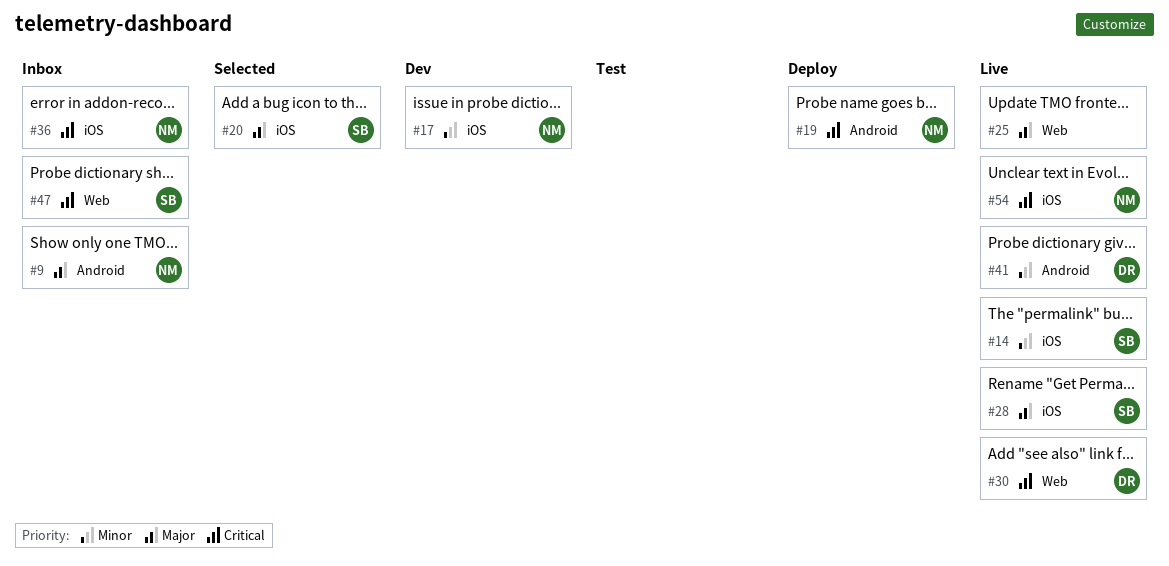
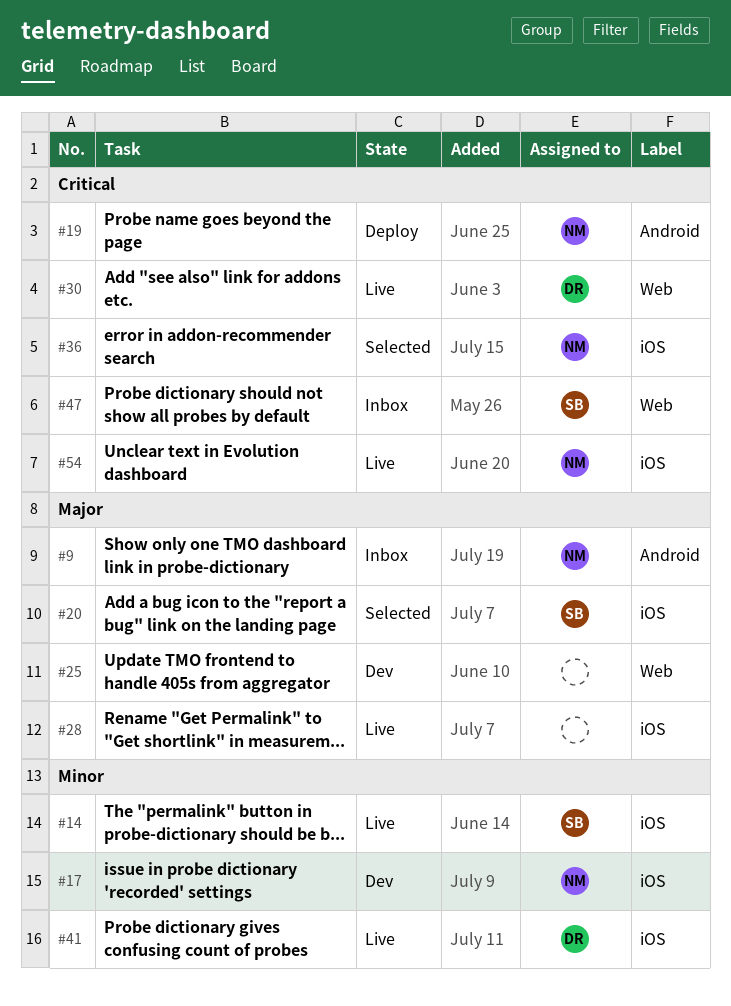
#25, status: Live -> Dev
#28, owner: SB -> none
#36, status: Inbox -> Selected
#41, label: Android -> iOS

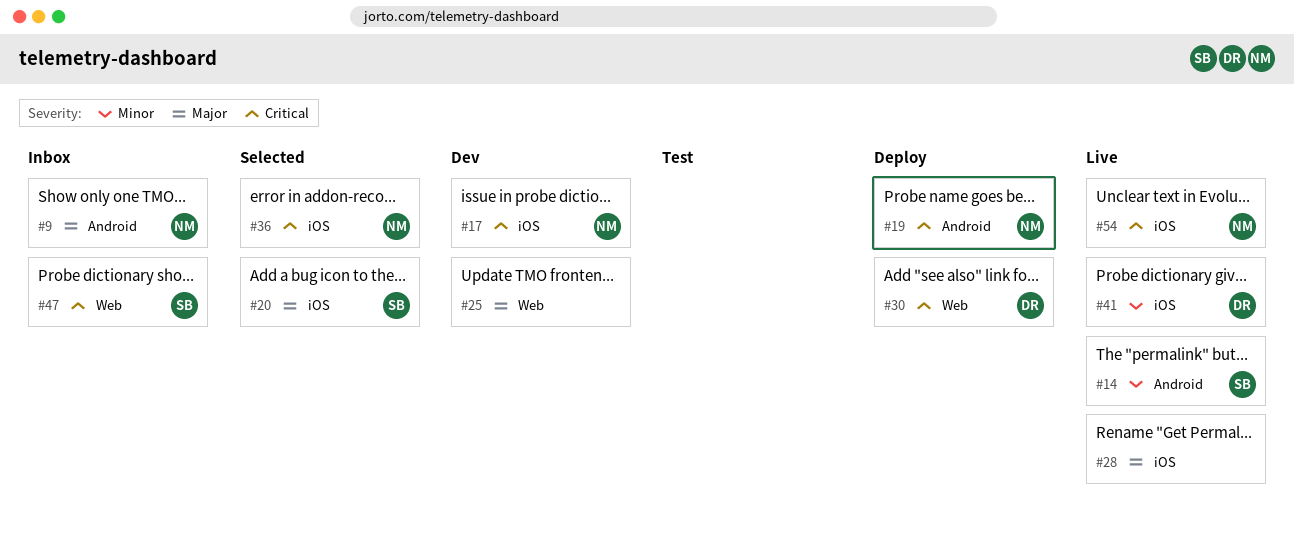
#14, label: iOS -> Android
#17, priority: Minor -> Critical
#30, status: Live -> Deploy

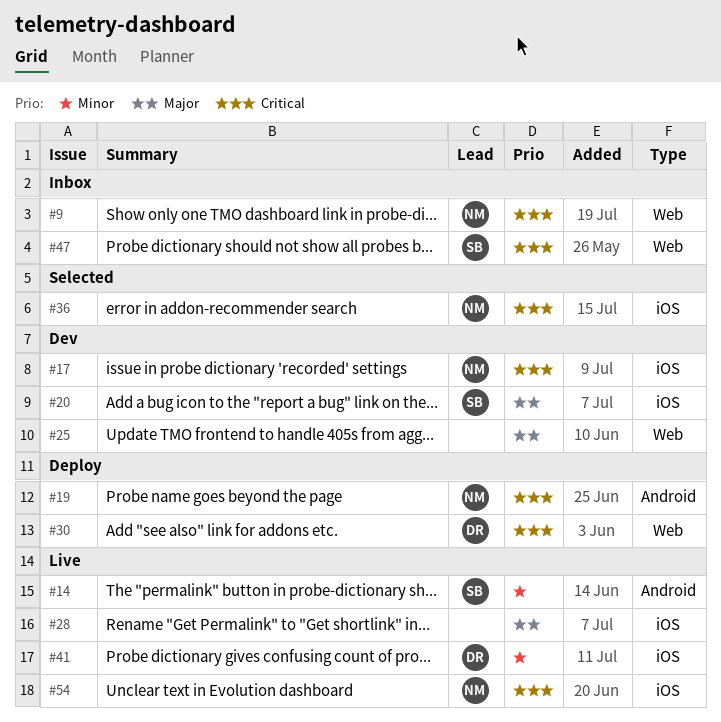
#9, priority: Major -> Critical
#9, label: Android -> Web
#20, status: Selected -> Dev

